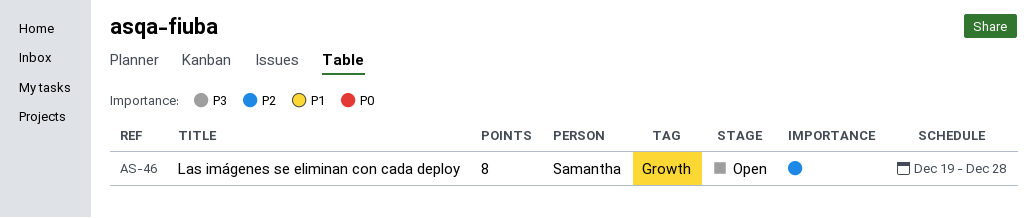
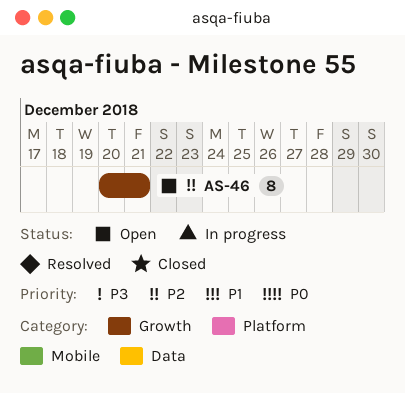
AS-46, start: Dec 19 -> Dec 20
AS-46, due: Dec 28 -> Dec 21

